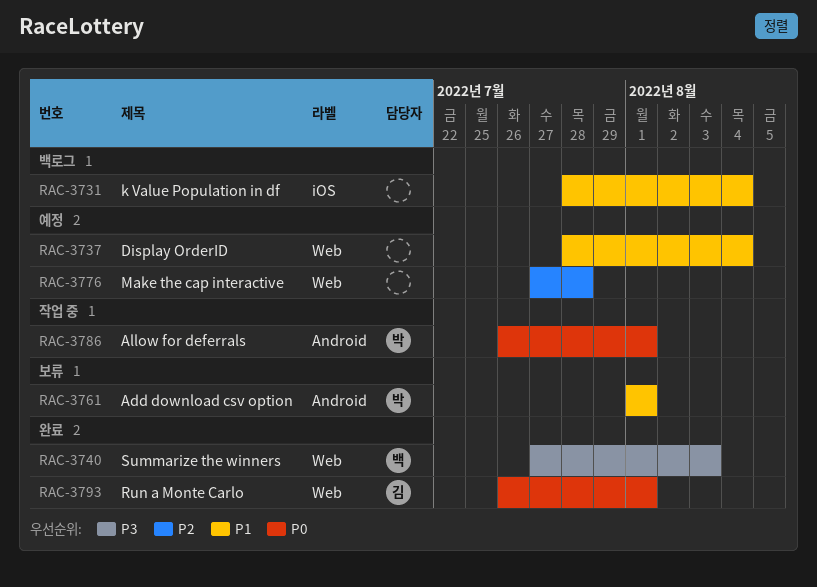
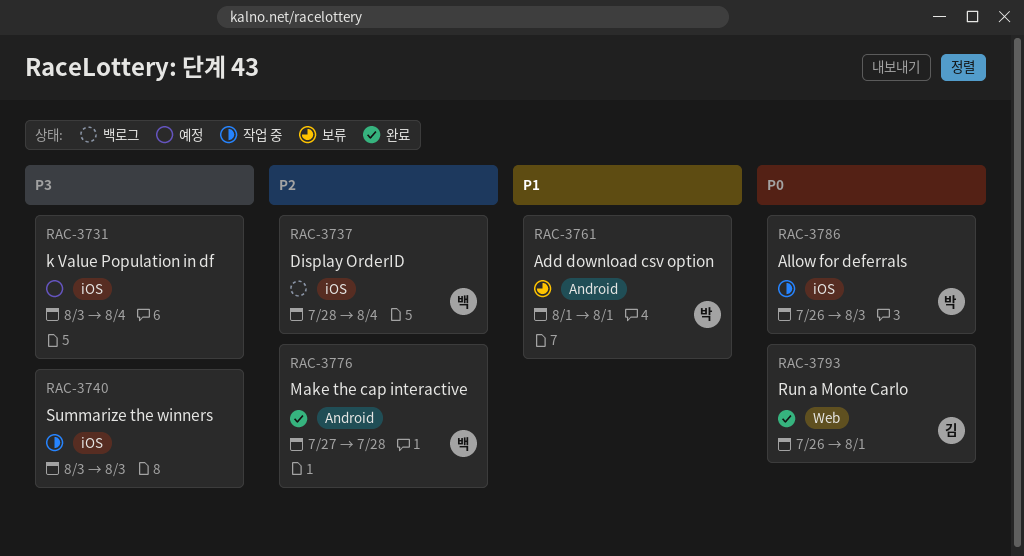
RAC-3731, status: 백로그 -> 예정
RAC-3731, priority: P1 -> P3
RAC-3731, start: Jul 28 -> Aug 3
RAC-3737, status: 예정 -> 백로그
RAC-3737, owner: none -> 백
RAC-3737, priority: P1 -> P2
RAC-3737, label: Web -> iOS
RAC-3740, status: 완료 -> 작업 중
RAC-3740, owner: 백 -> none
RAC-3740, label: Web -> iOS
RAC-3740, start: Jul 27 -> Aug 3
RAC-3776, status: 예정 -> 완료
RAC-3776, owner: none -> 백
RAC-3776, label: Web -> Android
RAC-3786, label: Android -> iOS
RAC-3786, due: Aug 1 -> Aug 3

